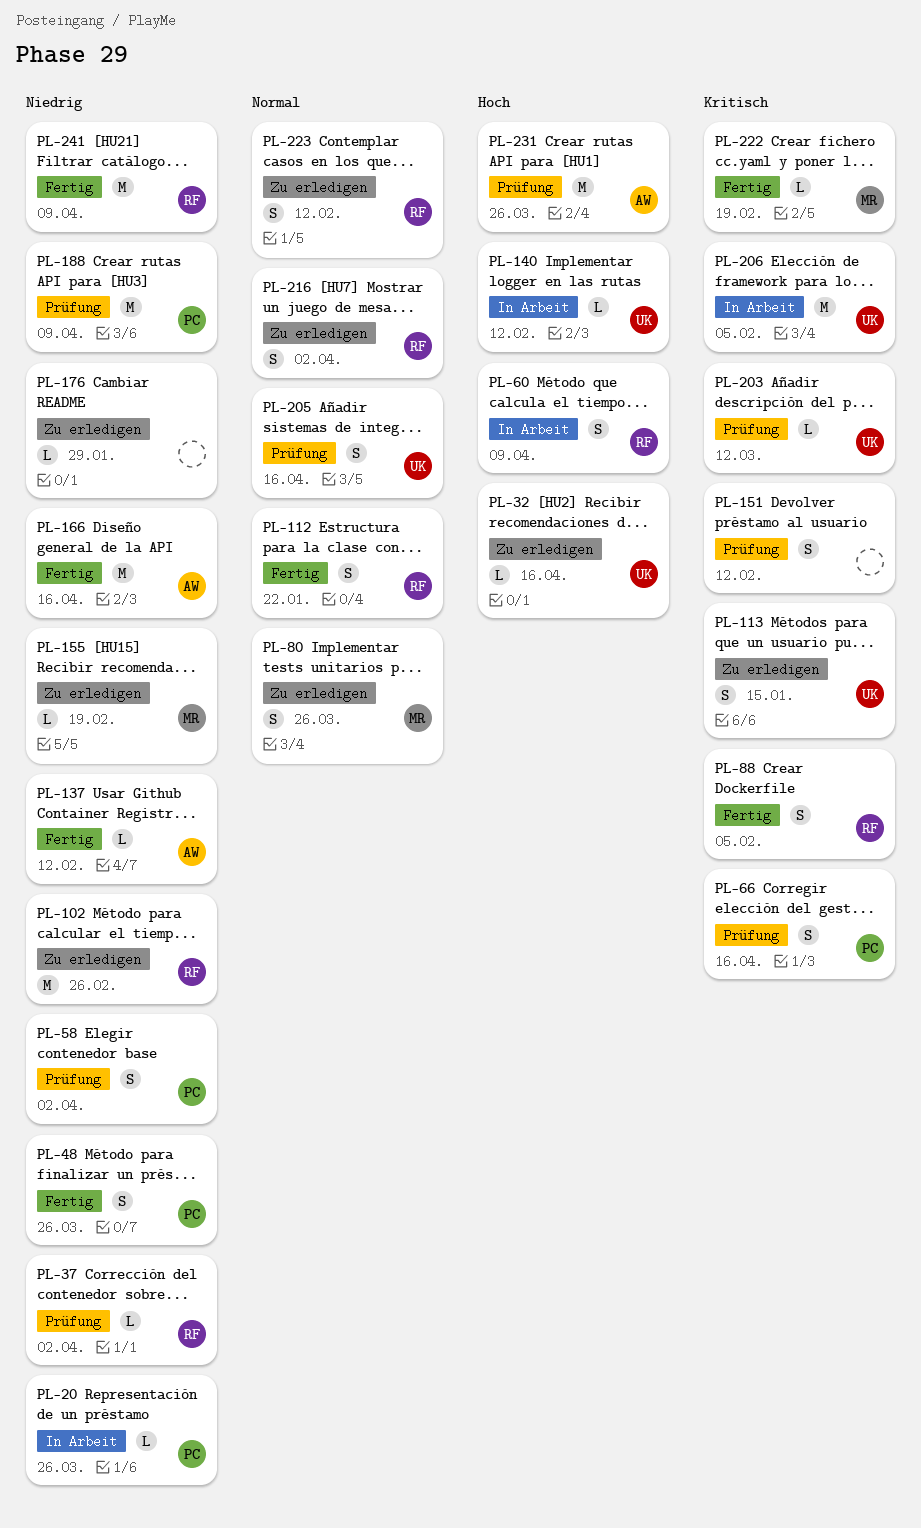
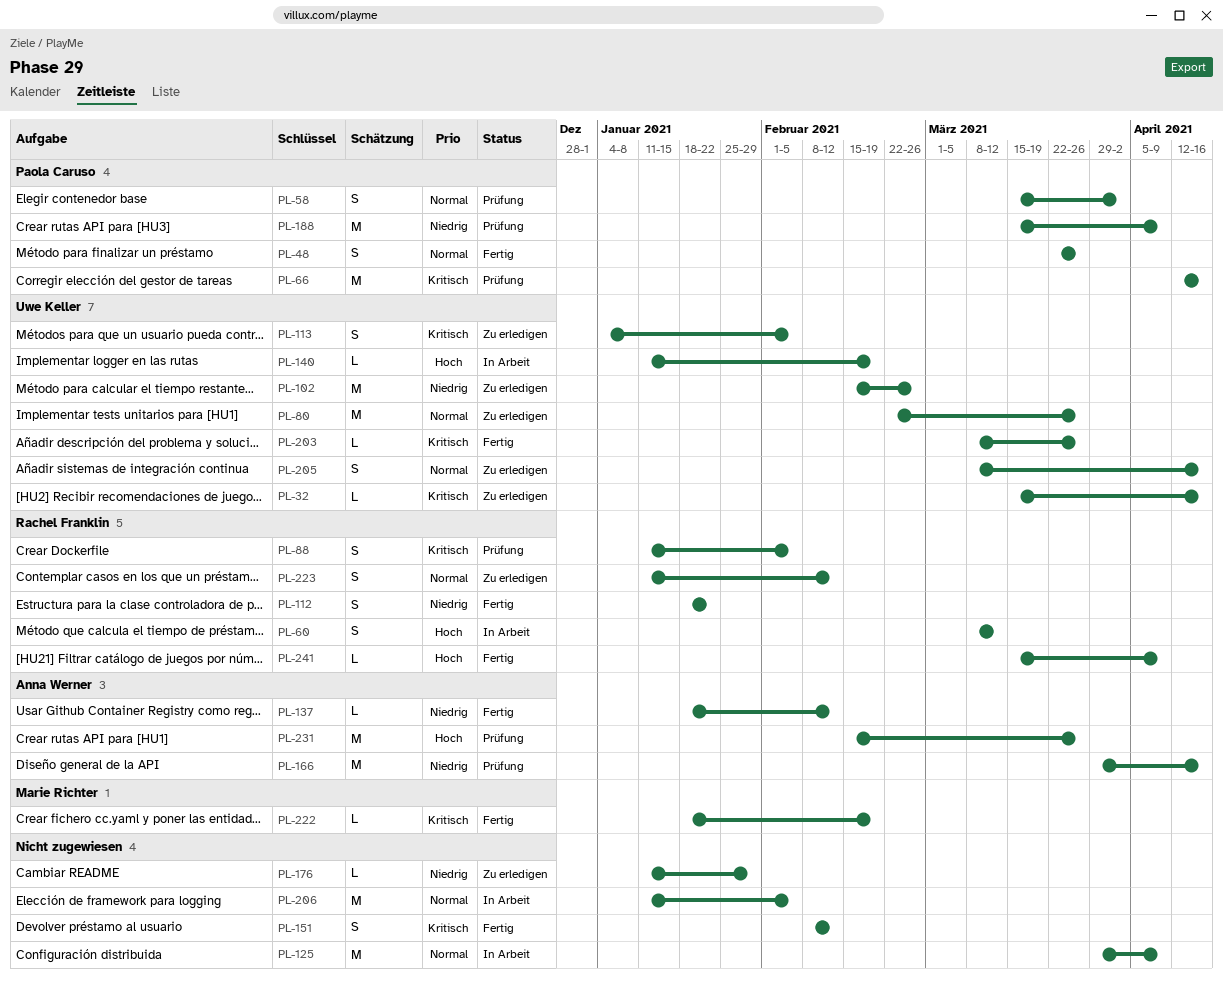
PL-20: present -> none
PL-32, priority: Hoch -> Kritisch
PL-37: present -> none
PL-48, priority: Niedrig -> Normal
PL-58, priority: Niedrig -> Normal
PL-60, due: Apr 9 -> Mar 12
PL-66, estimate: S -> M
PL-80, owner: Marie Richter -> Uwe Keller
PL-80, estimate: S -> M
PL-88, status: Fertig -> Prüfung
PL-102, owner: Rachel Franklin -> Uwe Keller
PL-112, priority: Normal -> Niedrig
PL-113, due: Jan 15 -> Feb 5
PL-125: none -> present
PL-140, due: Feb 12 -> Feb 19
PL-151, status: Prüfung -> Fertig
PL-155: present -> none
PL-166, status: Fertig -> Prüfung
PL-203, status: Prüfung -> Fertig
PL-203, due: Mar 12 -> Mar 26
PL-205, status: Prüfung -> Zu erledigen
PL-206, owner: Uwe Keller -> none
PL-206, priority: Kritisch -> Normal
PL-216: present -> none
PL-241, priority: Niedrig -> Hoch
PL-241, estimate: M -> L

